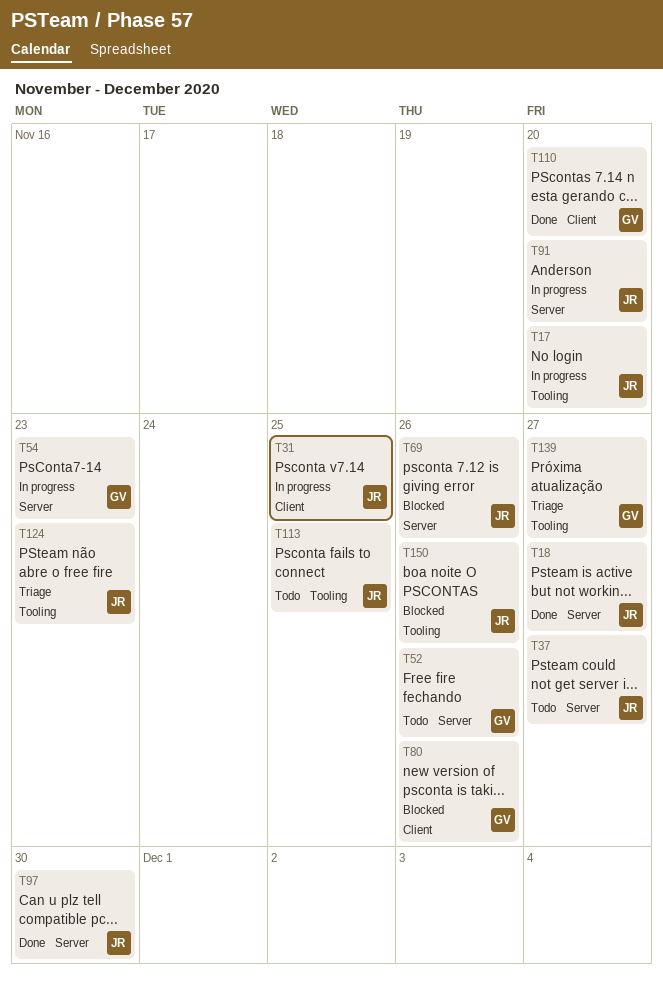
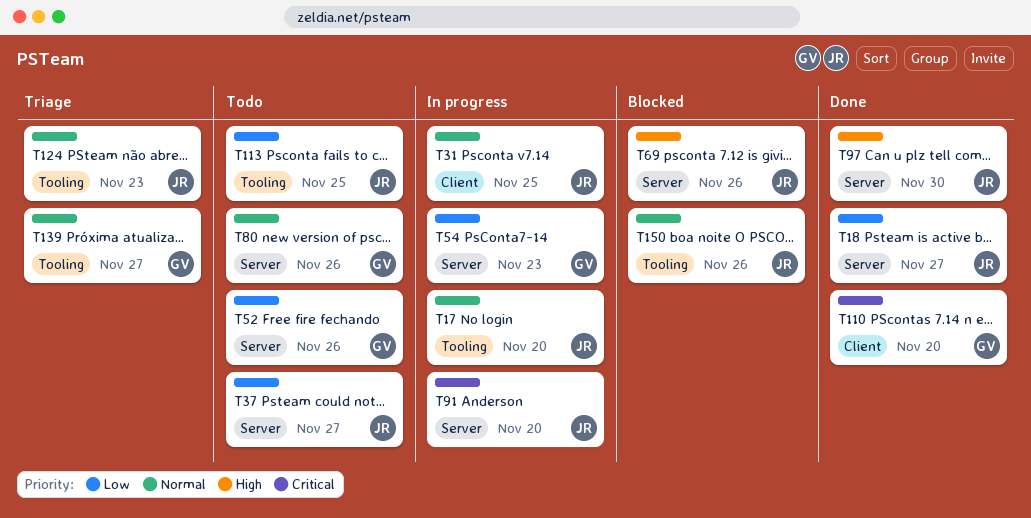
T80, status: Blocked -> Todo
T80, label: Client -> Server

